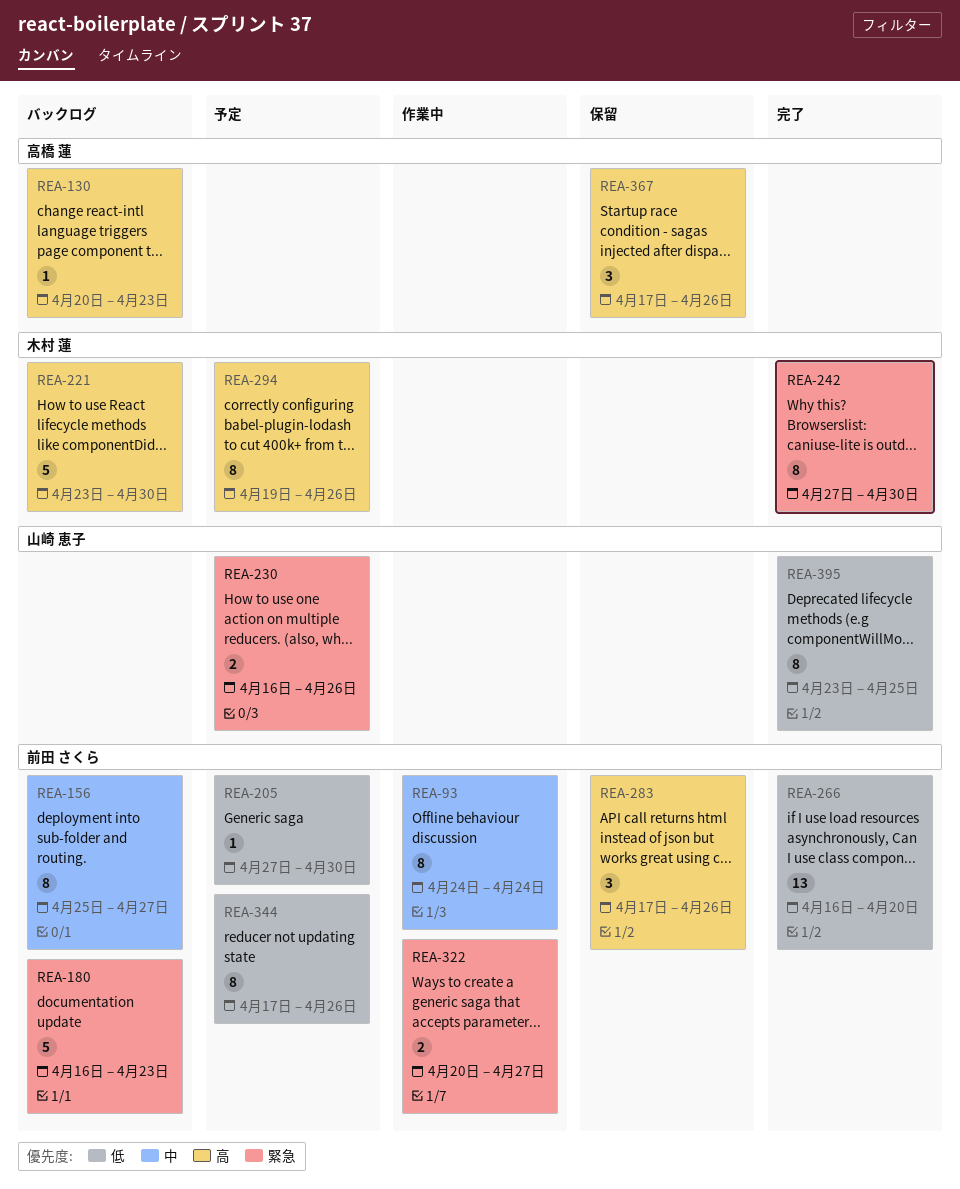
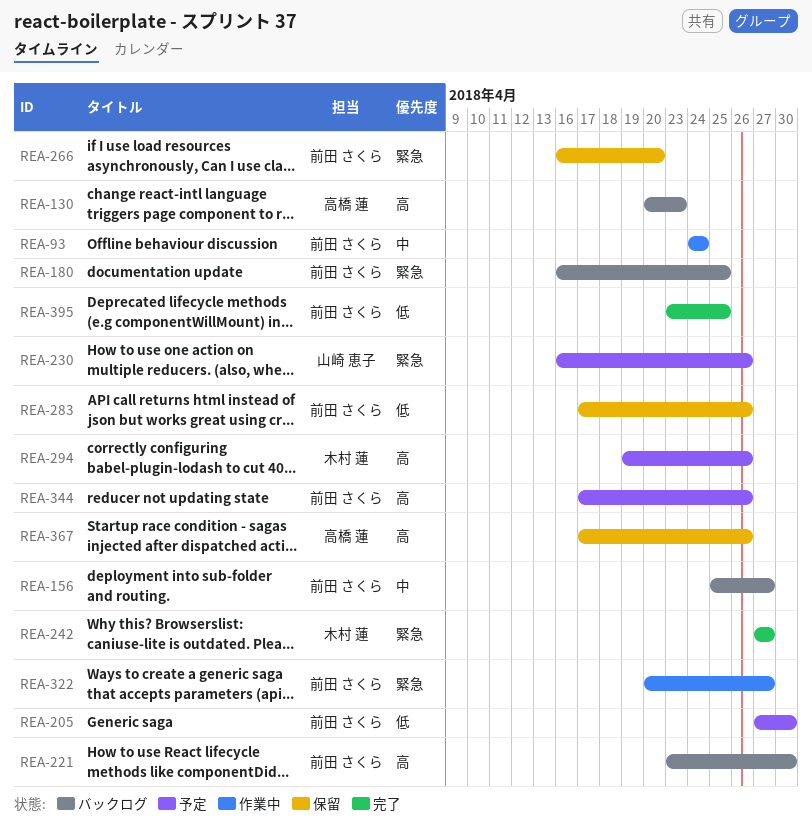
REA-180, due: Apr 23 -> Apr 25
REA-221, owner: 木村 蓮 -> 前田 さくら
REA-242, due: Apr 30 -> Apr 27
REA-266, status: 完了 -> 保留
REA-266, priority: 低 -> 緊急
REA-283, priority: 高 -> 低
REA-344, priority: 低 -> 高
REA-395, owner: 山崎 恵子 -> 前田 さくら

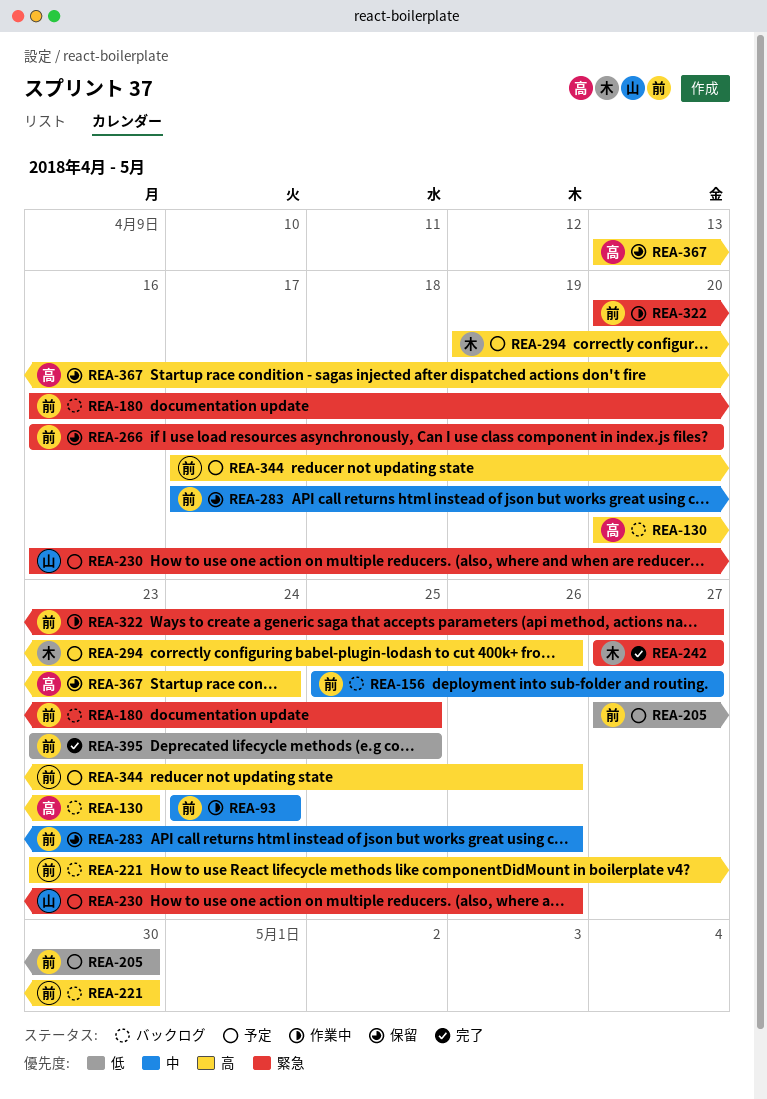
REA-283, priority: 低 -> 中
REA-367, start: Apr 17 -> Apr 13
REA-367, due: Apr 26 -> Apr 24

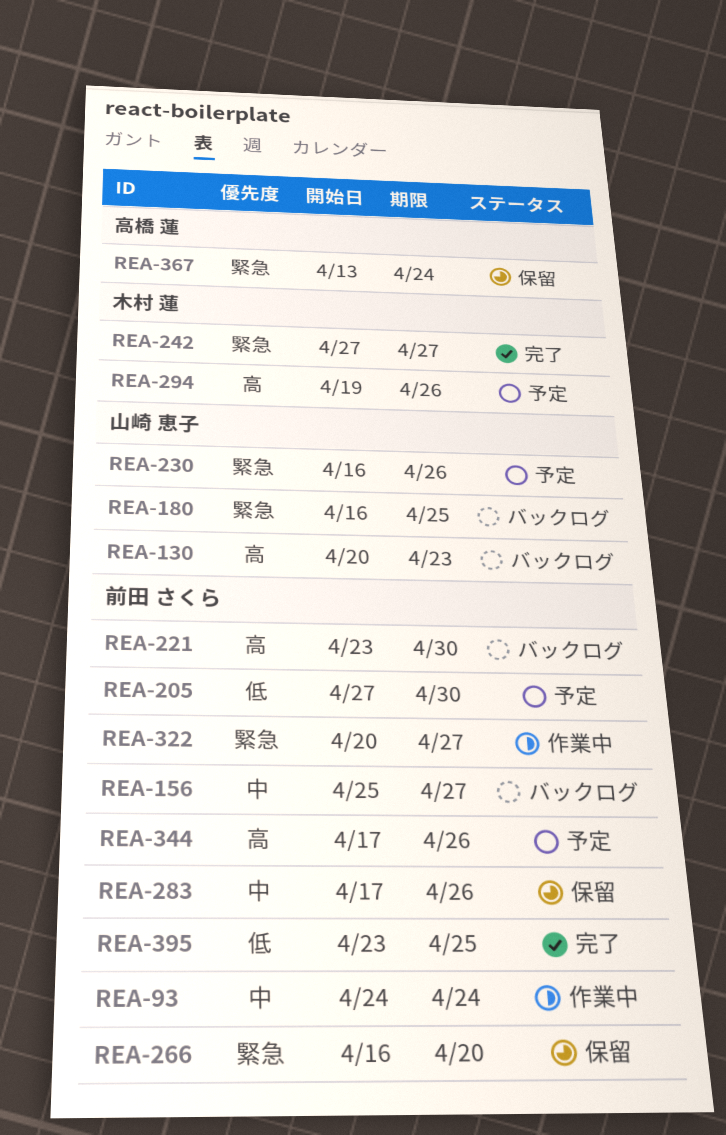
REA-130, owner: 高橋 蓮 -> 山崎 恵子
REA-180, owner: 前田 さくら -> 山崎 恵子
REA-367, priority: 高 -> 緊急

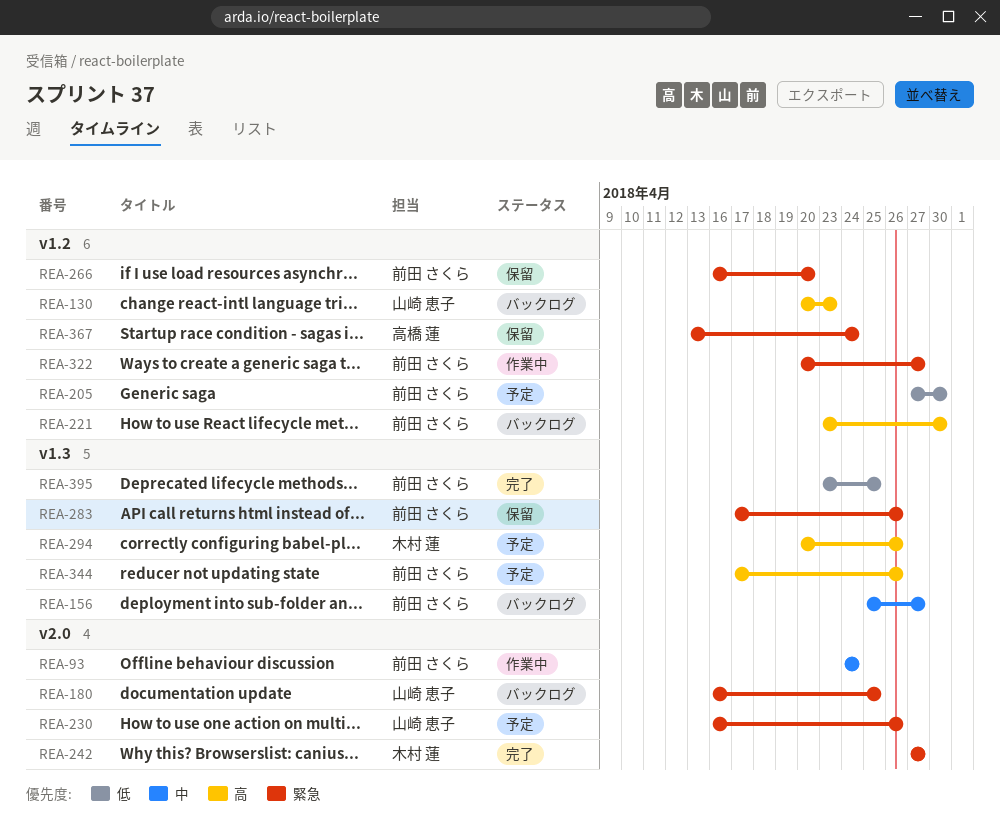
REA-283, priority: 中 -> 緊急
REA-294, start: Apr 19 -> Apr 20

